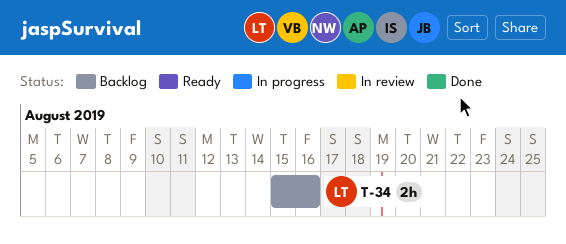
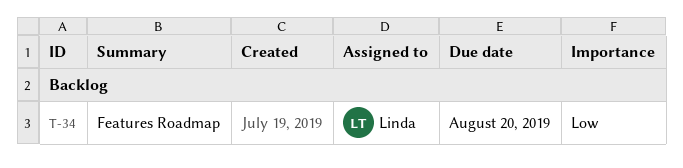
T-34, due: Aug 16 -> Aug 20

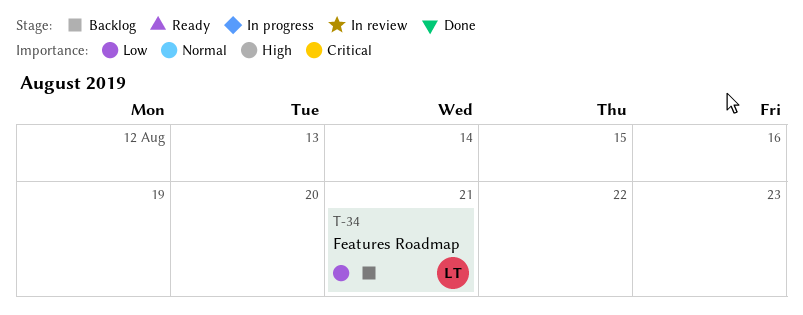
T-34, due: Aug 20 -> Aug 21

